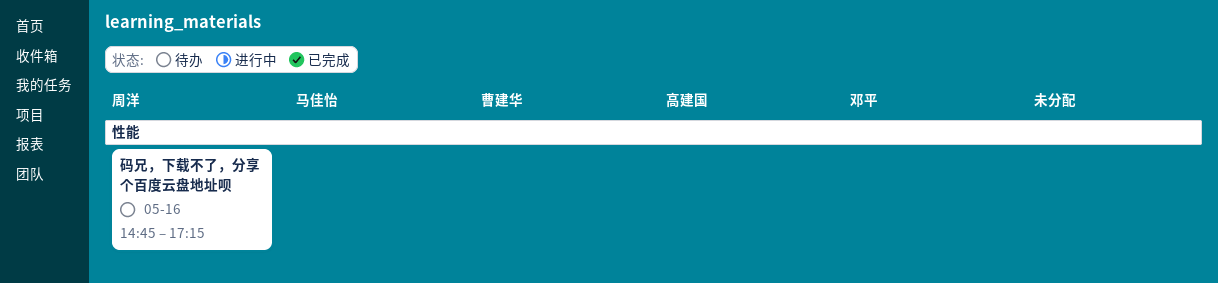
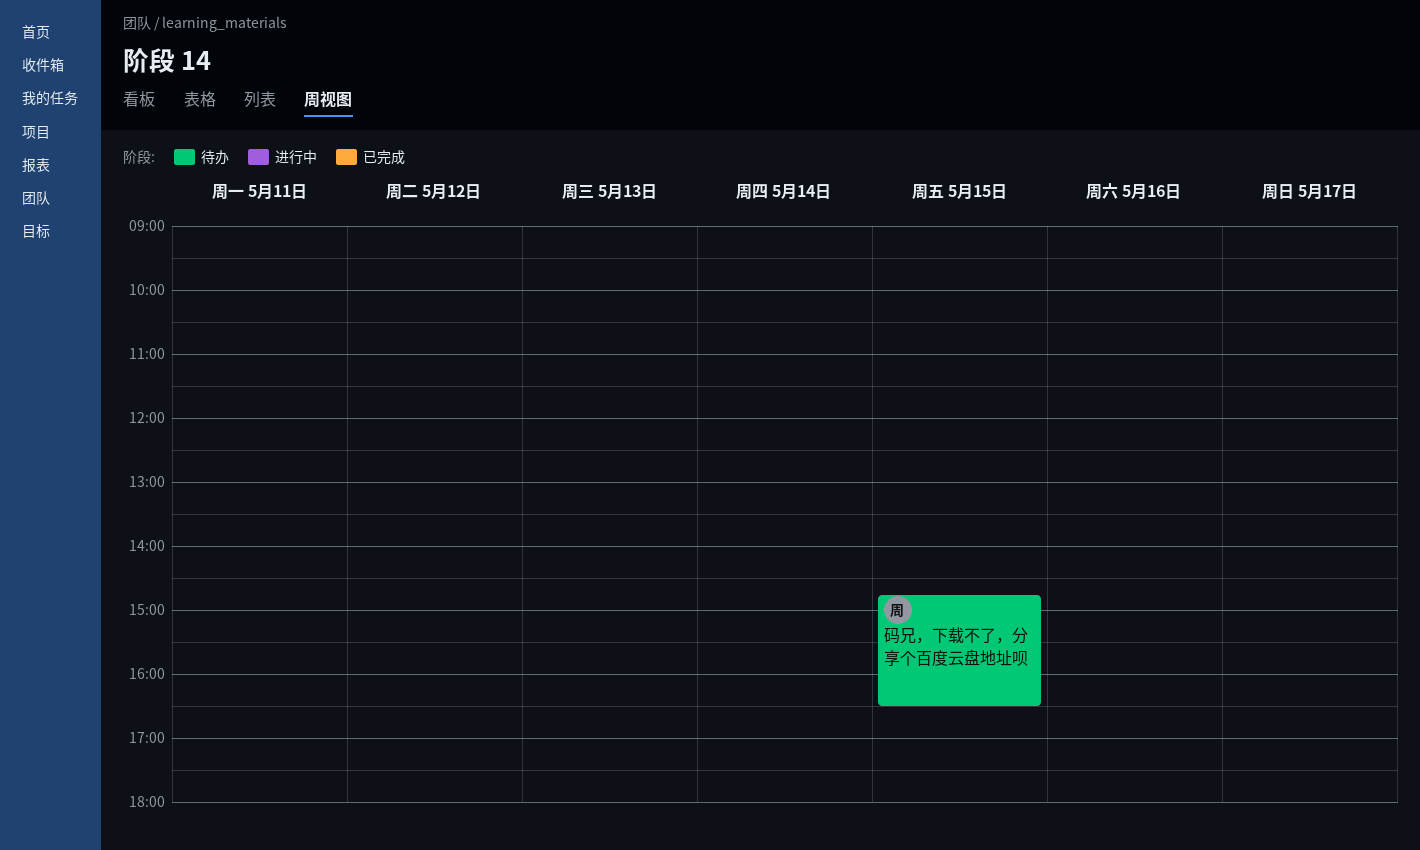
码兄，下载不了，分享个百度云盘地址呗, day: May 16 -> May 15
码兄，下载不了，分享个百度云盘地址呗, ends: 17:15 -> 16:30

